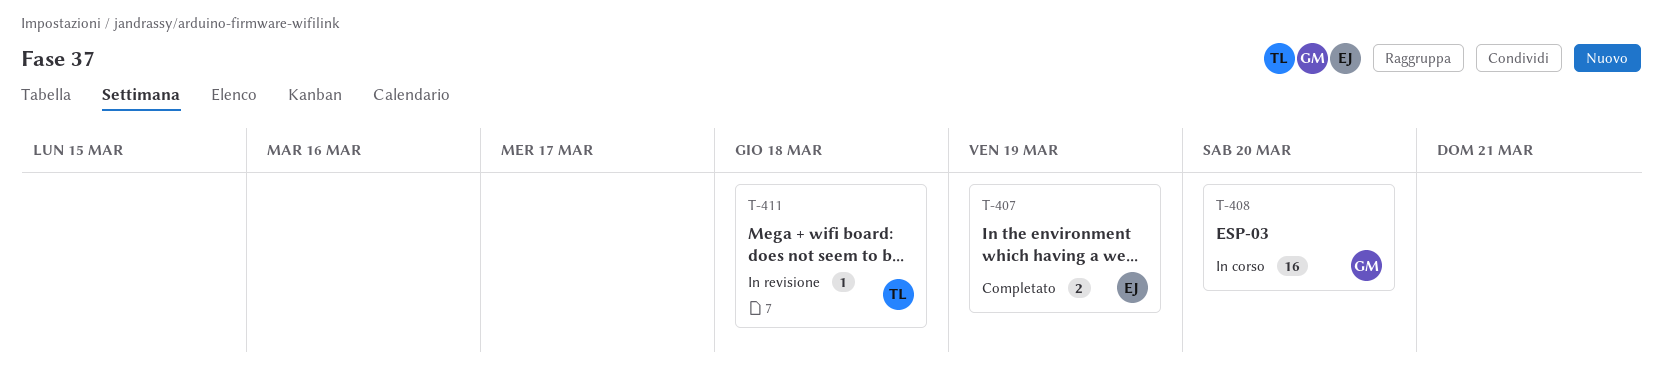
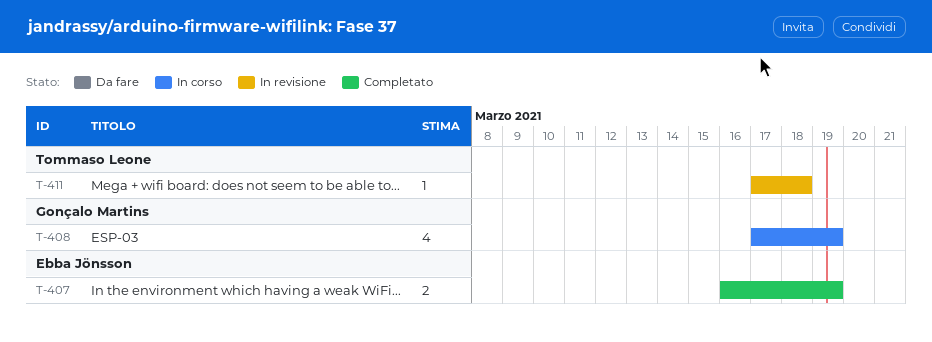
T-408, estimate: 16 -> 4
T-408, due: Mar 20 -> Mar 19

